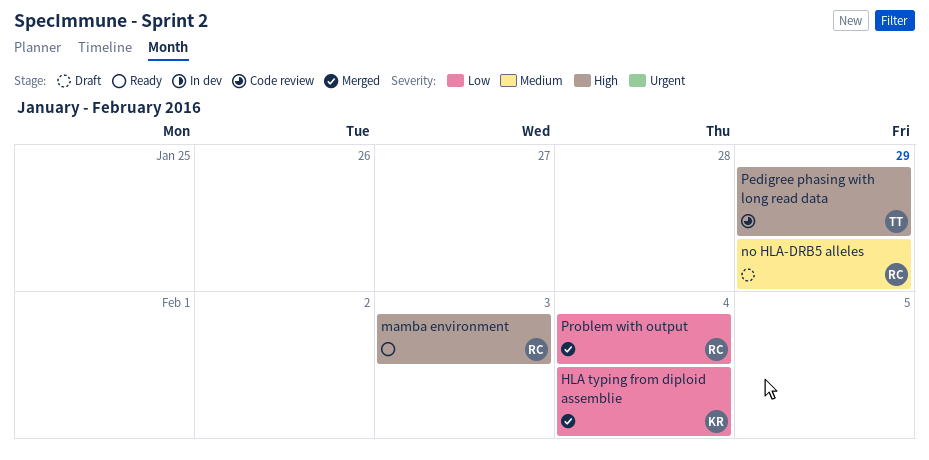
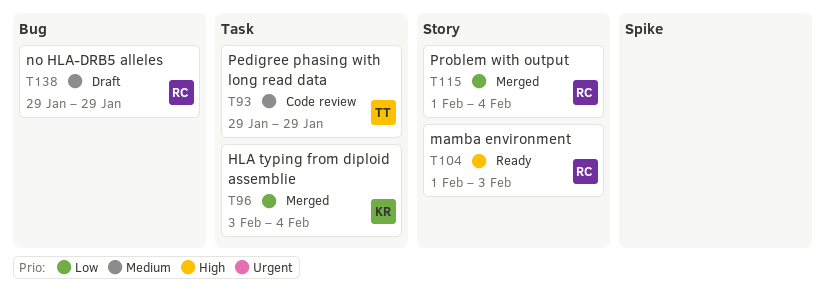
Pedigree phasing with long read data, priority: High -> Medium

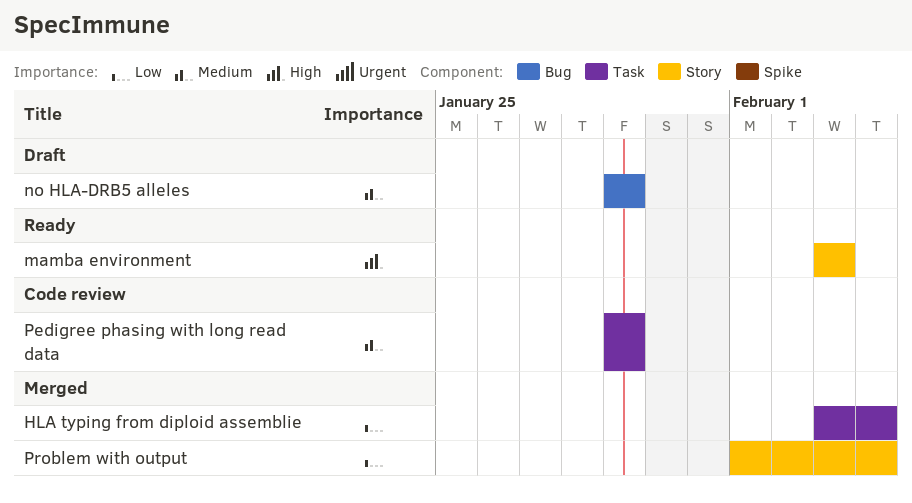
mamba environment, start: Feb 1 -> Feb 3

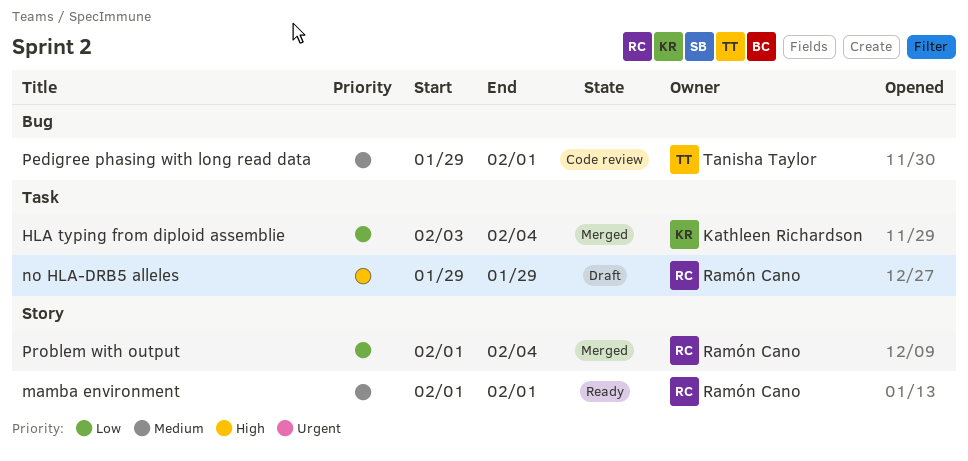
mamba environment, priority: High -> Medium
mamba environment, start: Feb 3 -> Feb 1
mamba environment, due: Feb 3 -> Feb 1
no HLA-DRB5 alleles, priority: Medium -> High
no HLA-DRB5 alleles, label: Bug -> Task
Pedigree phasing with long read data, label: Task -> Bug
Pedigree phasing with long read data, due: Jan 29 -> Feb 1

